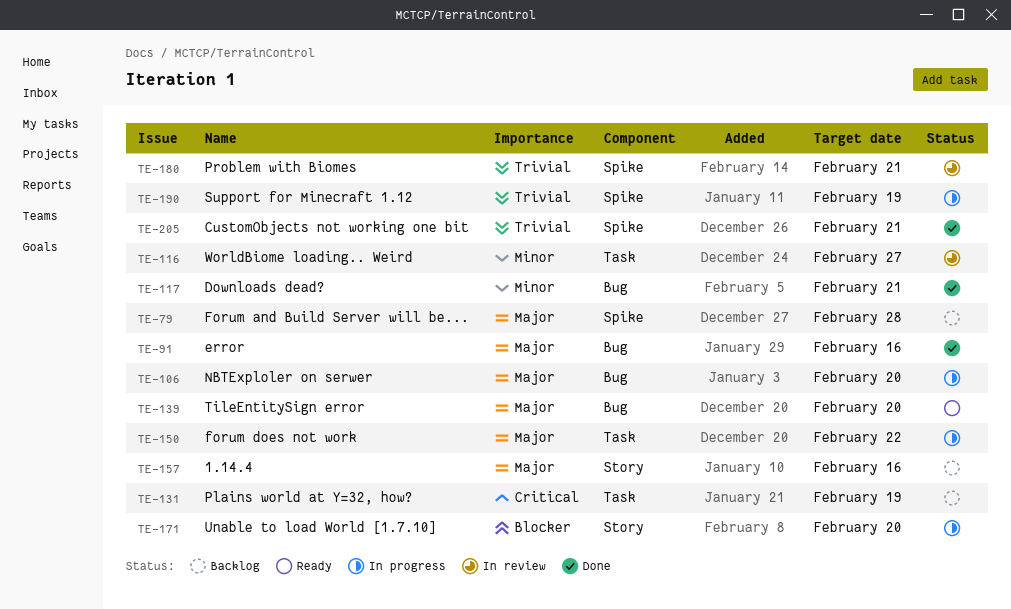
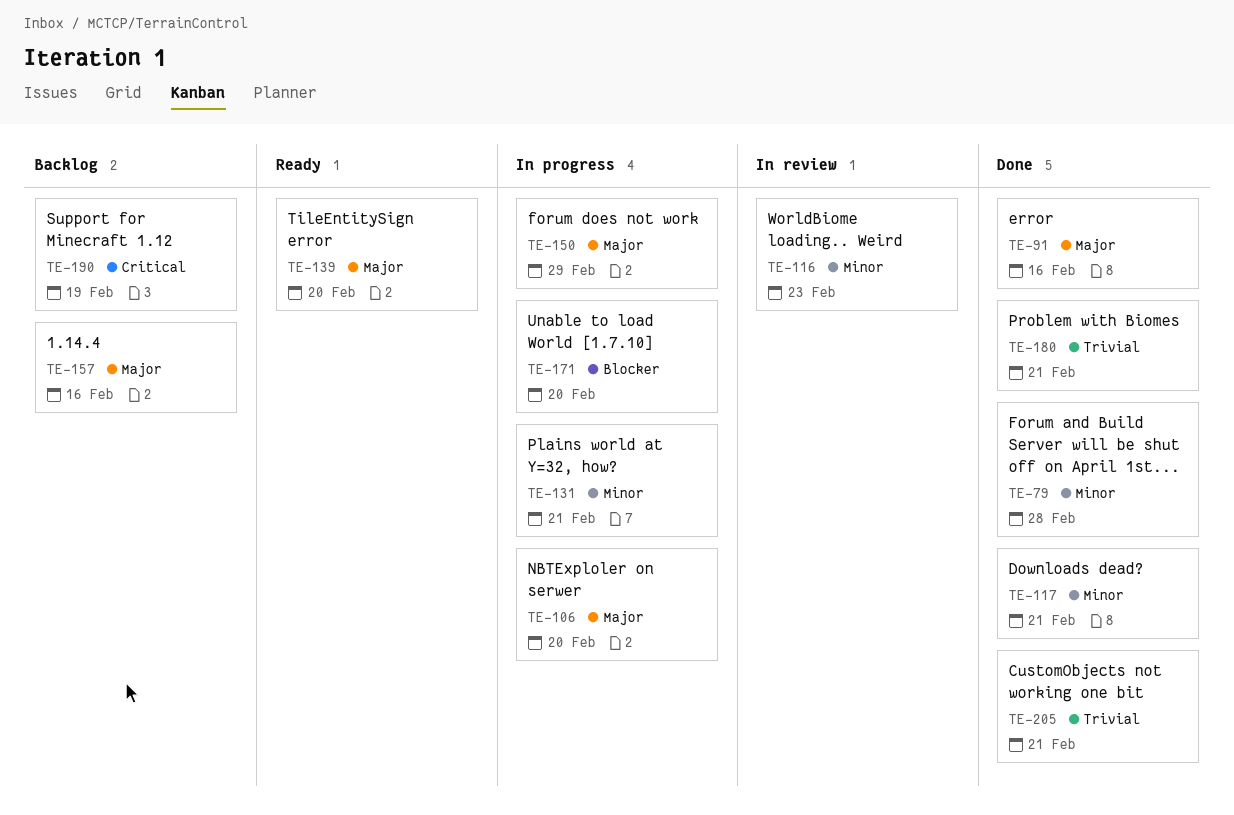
TE-79, status: Backlog -> Done
TE-79, priority: Major -> Minor
TE-116, due: Feb 27 -> Feb 23
TE-131, status: Backlog -> In progress
TE-131, priority: Critical -> Minor
TE-131, due: Feb 19 -> Feb 21
TE-150, due: Feb 22 -> Feb 29
TE-180, status: In review -> Done
TE-190, status: In progress -> Backlog
TE-190, priority: Trivial -> Critical

